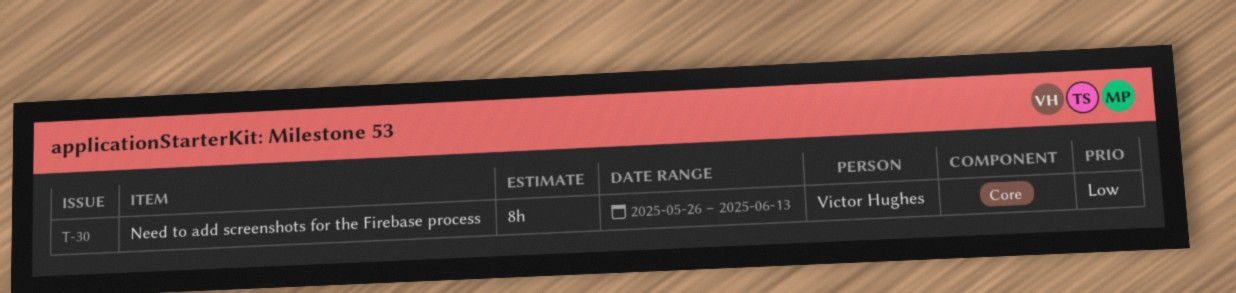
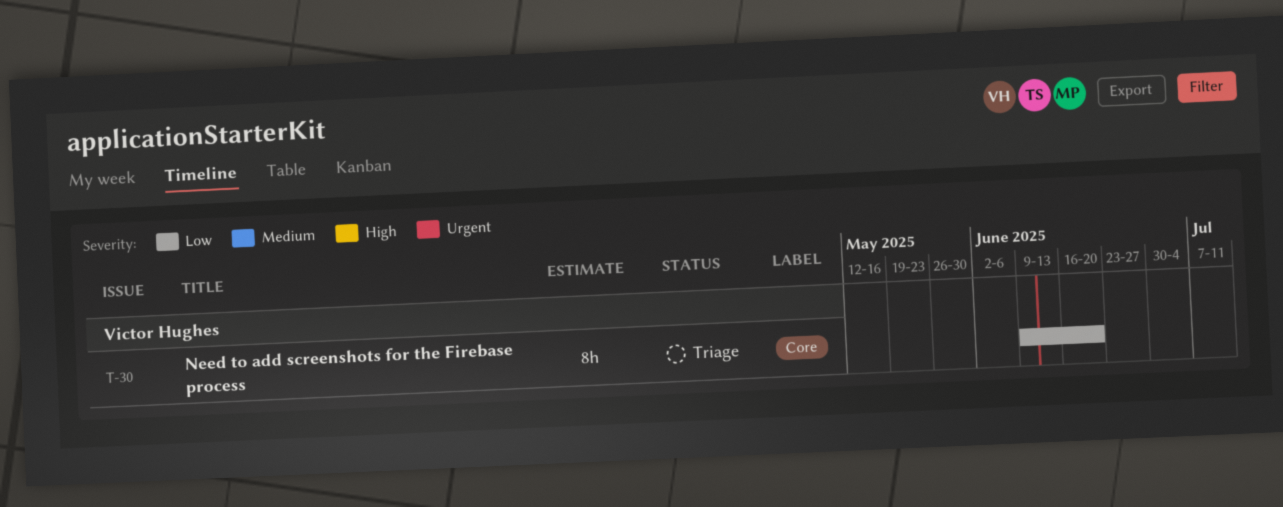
T-30, start: May 26 -> Jun 9
T-30, due: Jun 13 -> Jun 20

